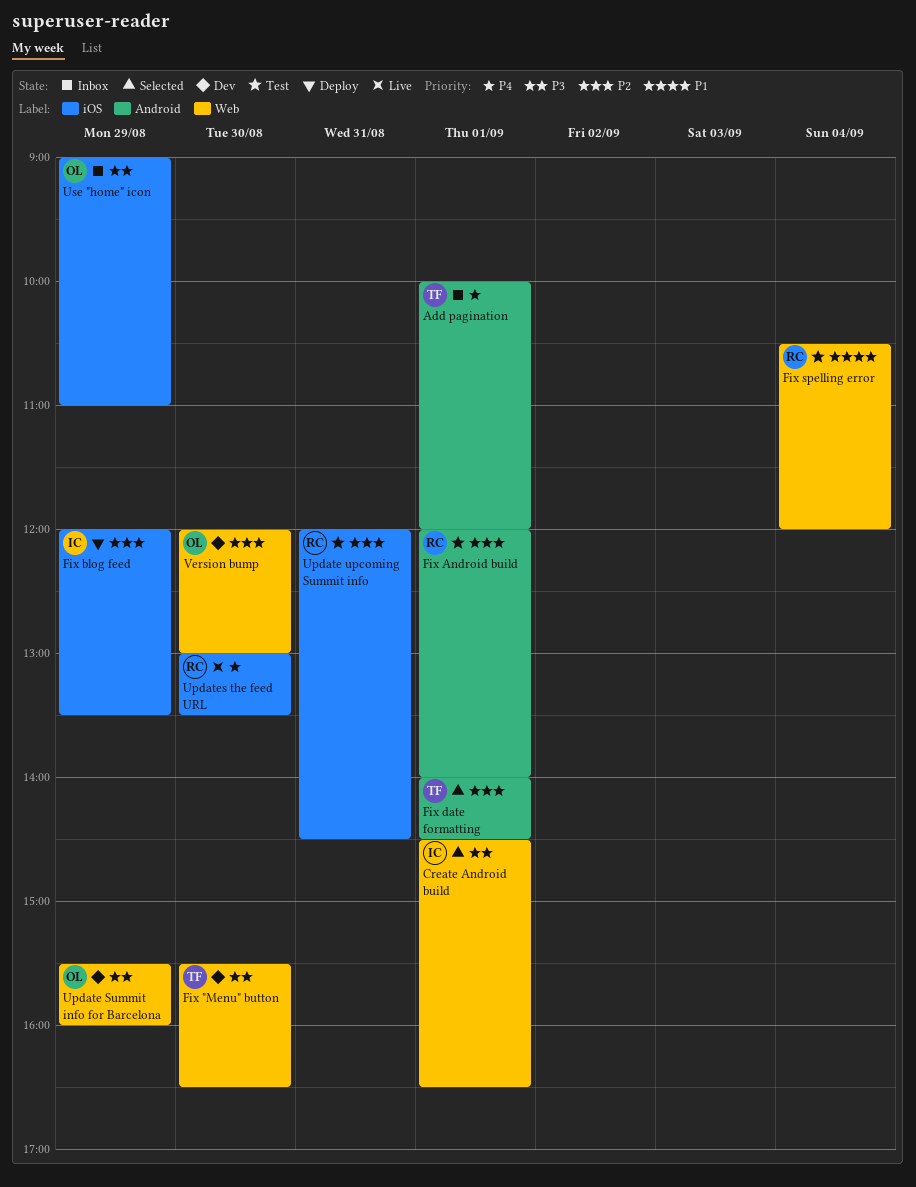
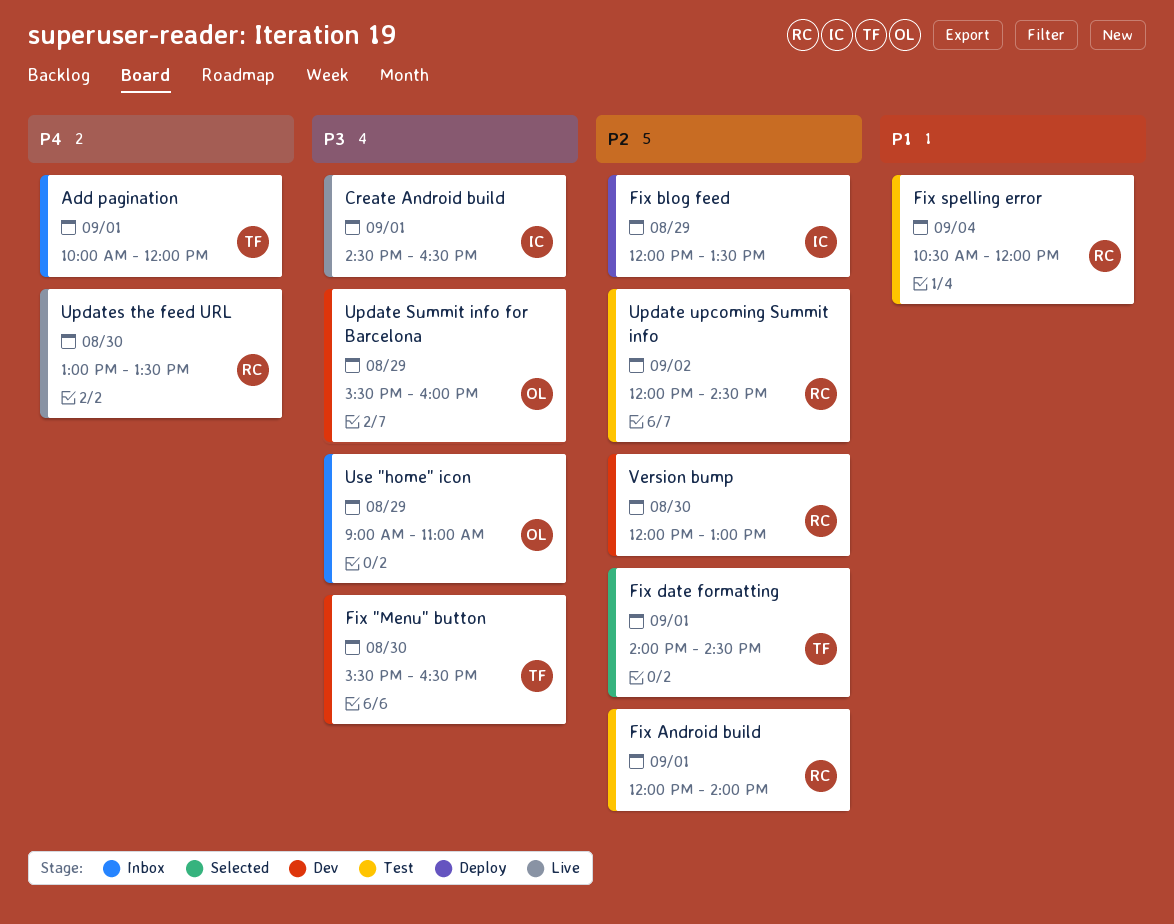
Create Android build, status: Selected -> Live
Update upcoming Summit info, day: Aug 31 -> Sep 2
Version bump, owner: OL -> RC

